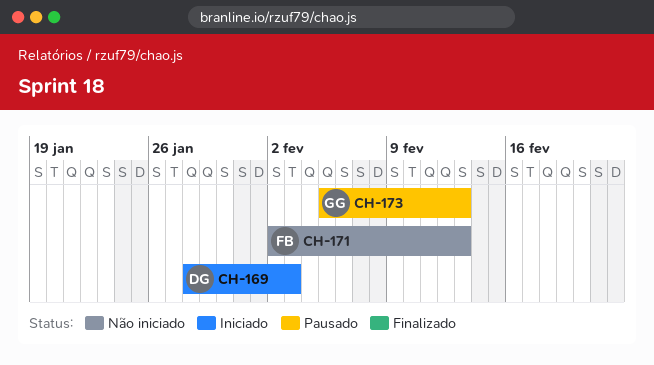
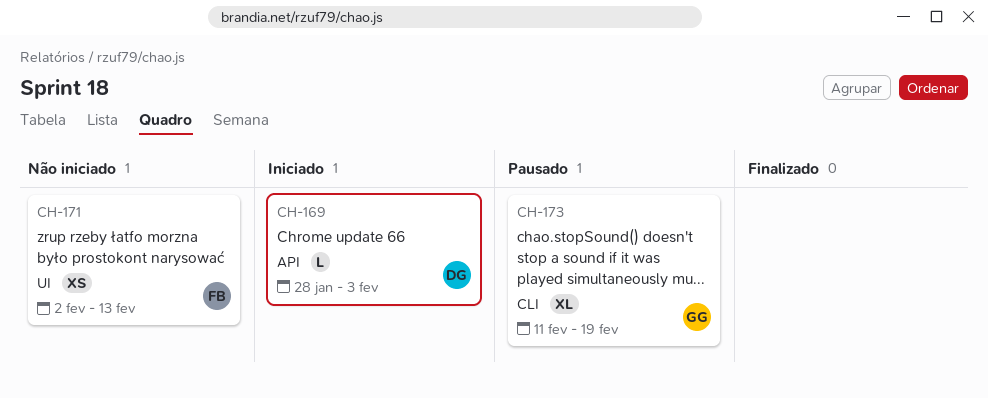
CH-173, start: Feb 5 -> Feb 11
CH-173, due: Feb 13 -> Feb 19

